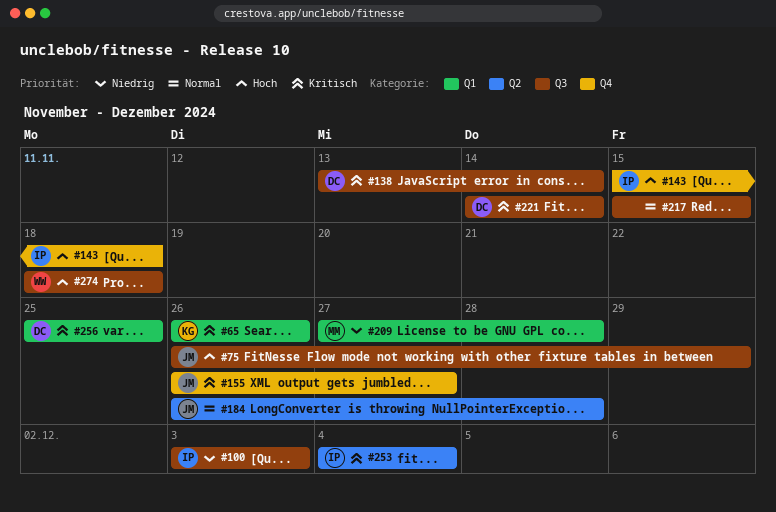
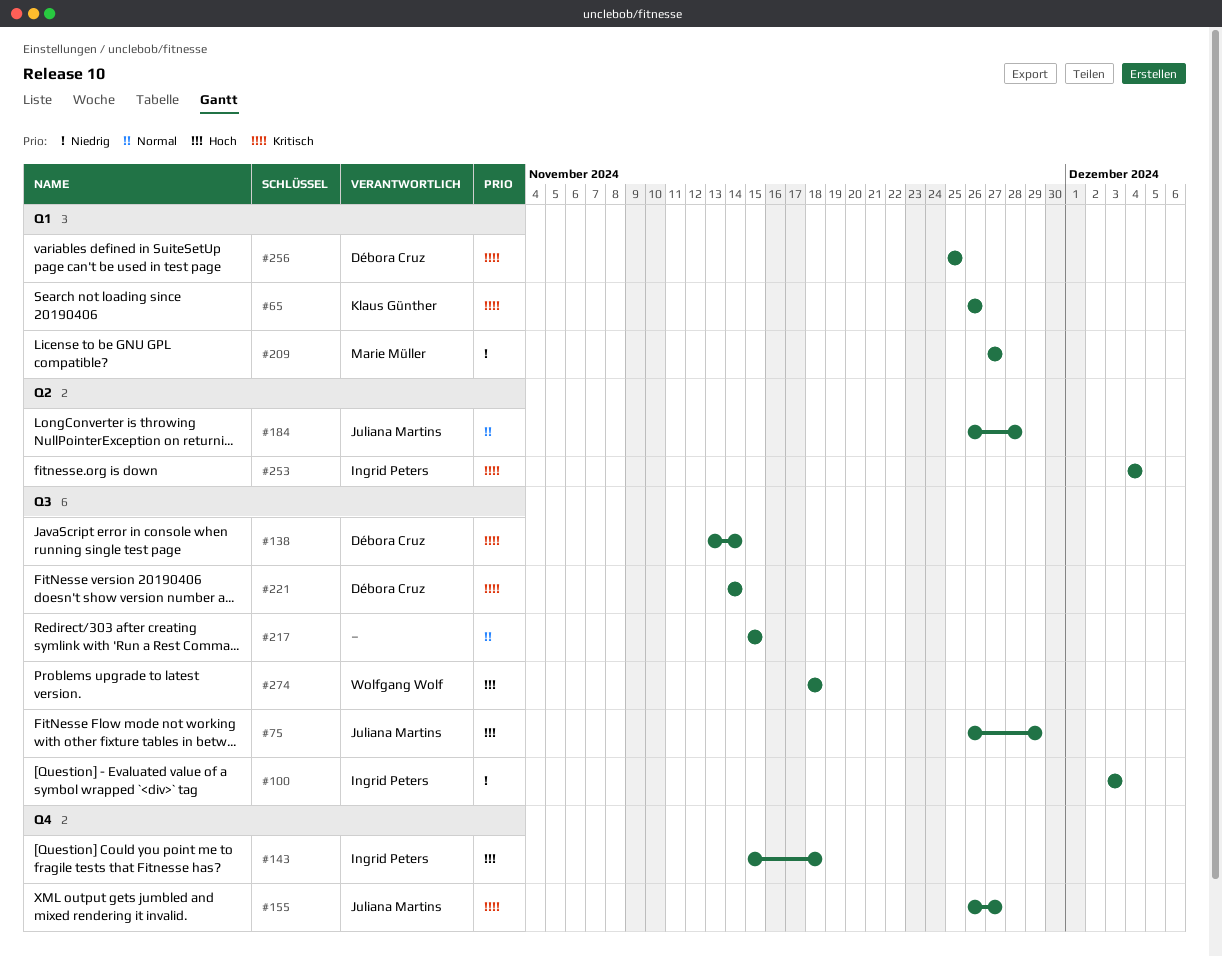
#209, due: Nov 28 -> Nov 27

